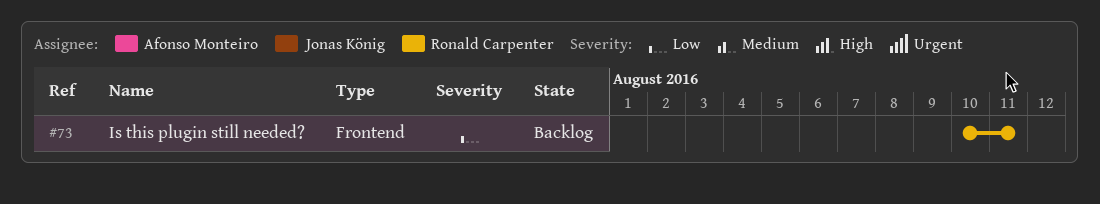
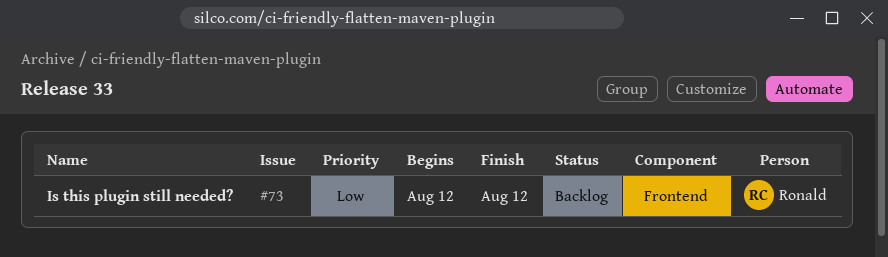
#73, start: Aug 10 -> Aug 12
#73, due: Aug 11 -> Aug 12

